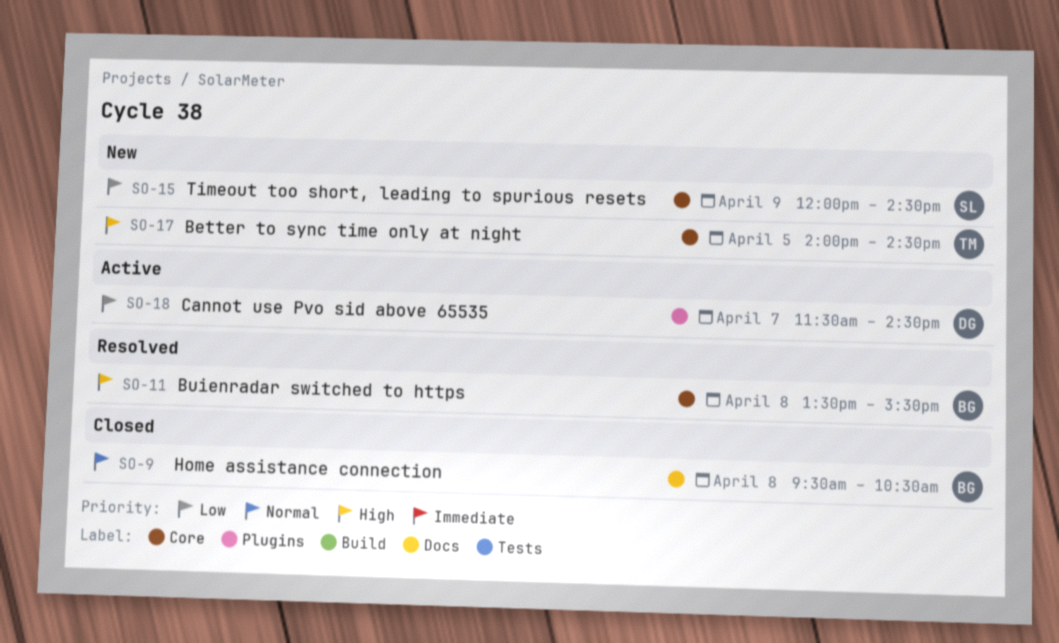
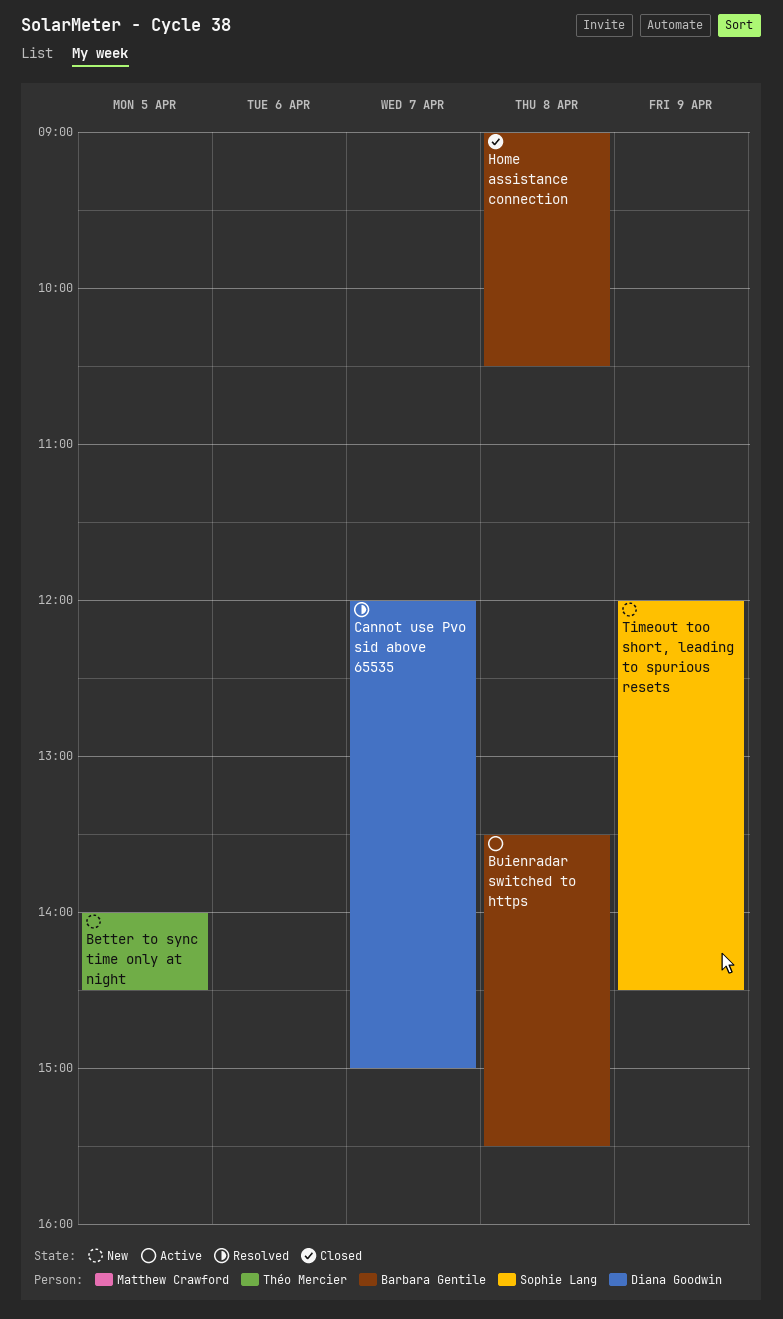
Buienradar switched to https, status: Resolved -> Active
Cannot use Pvo sid above 65535, status: Active -> Resolved
Cannot use Pvo sid above 65535, begins: 11:30 -> 12:00
Cannot use Pvo sid above 65535, ends: 14:30 -> 15:00
Home assistance connection, begins: 09:30 -> 09:00

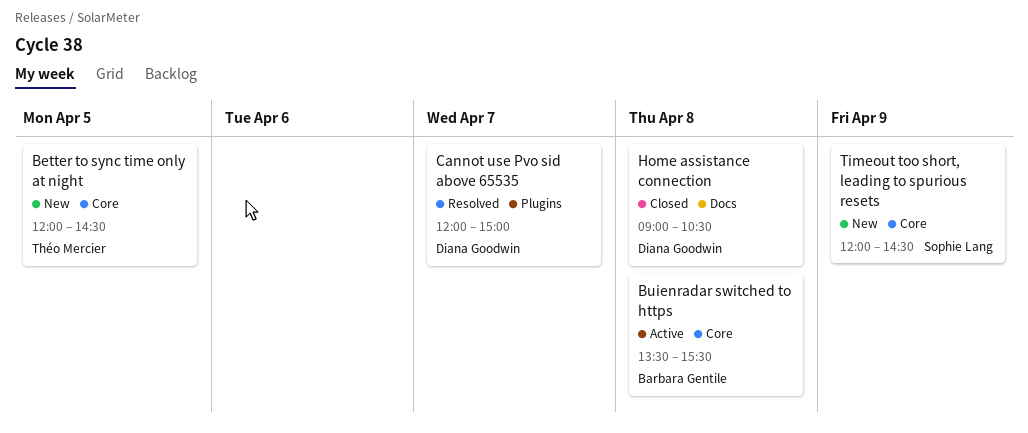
Better to sync time only at night, begins: 14:00 -> 12:00
Home assistance connection, owner: Barbara Gentile -> Diana Goodwin

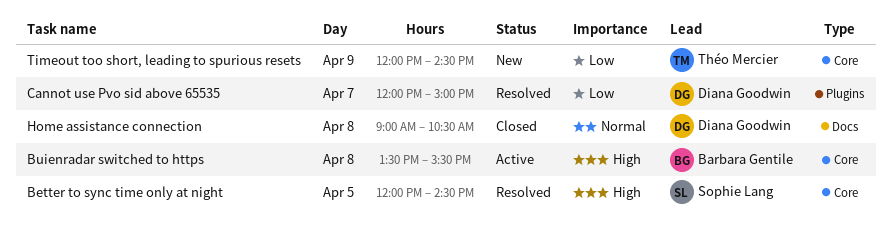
Better to sync time only at night, status: New -> Resolved
Better to sync time only at night, owner: Théo Mercier -> Sophie Lang
Timeout too short, leading to spurious resets, owner: Sophie Lang -> Théo Mercier

